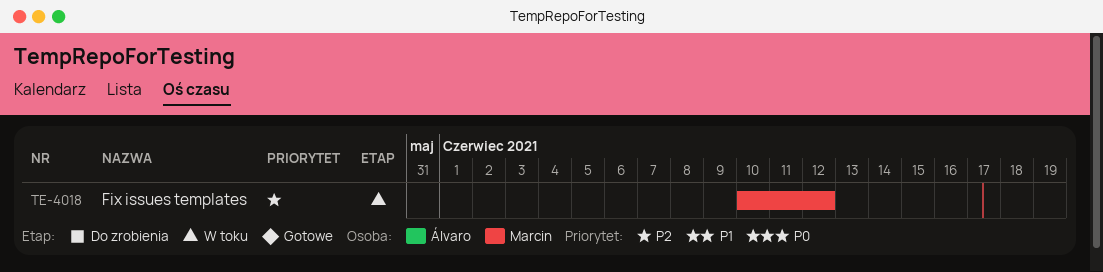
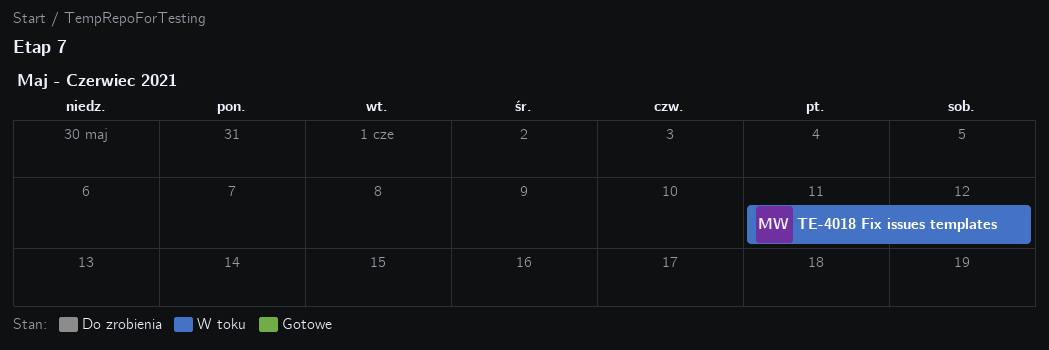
TE-4018, start: Jun 10 -> Jun 11

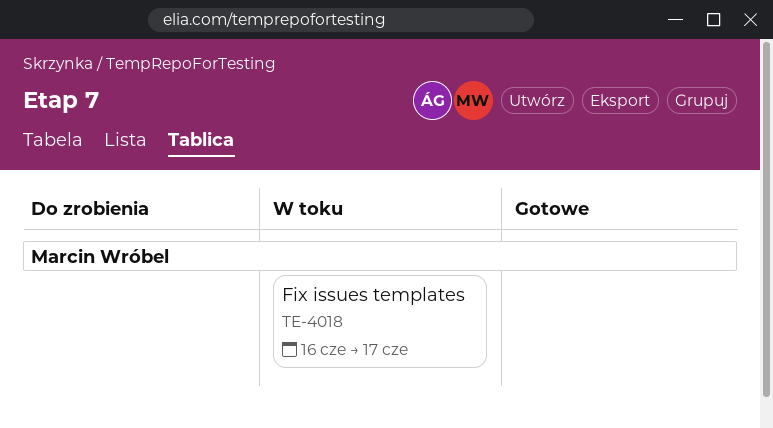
TE-4018, start: Jun 11 -> Jun 16
TE-4018, due: Jun 12 -> Jun 17

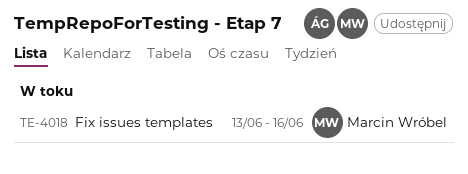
TE-4018, start: Jun 16 -> Jun 13
TE-4018, due: Jun 17 -> Jun 16

